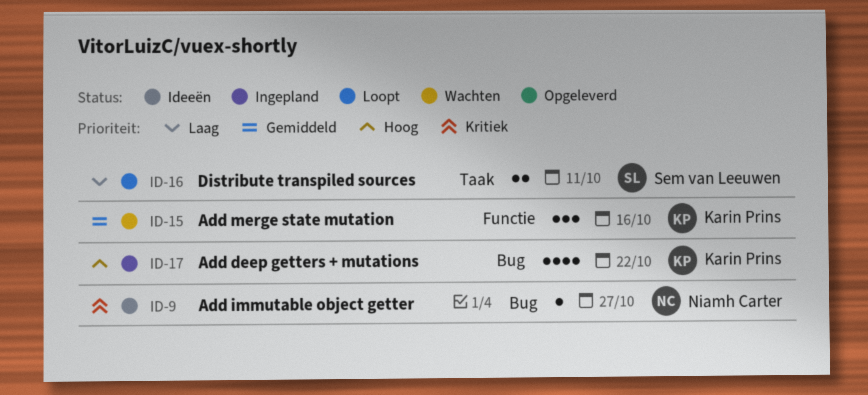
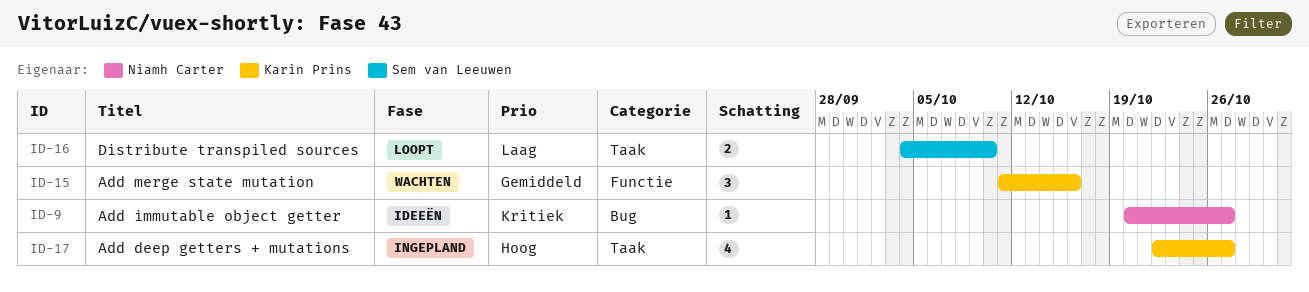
ID-16, due: Oct 11 -> Oct 10
ID-17, label: Bug -> Taak
ID-17, due: Oct 22 -> Oct 27

